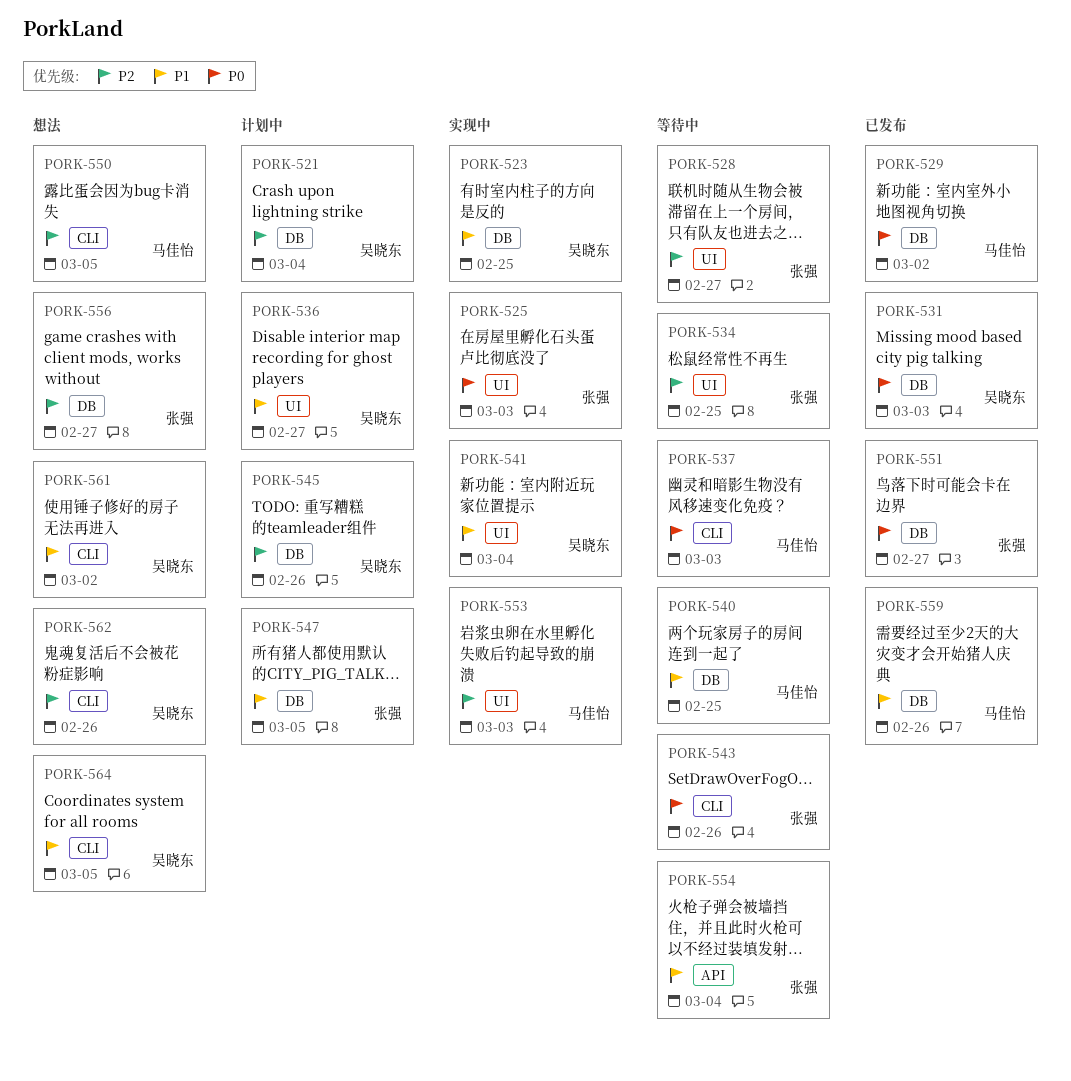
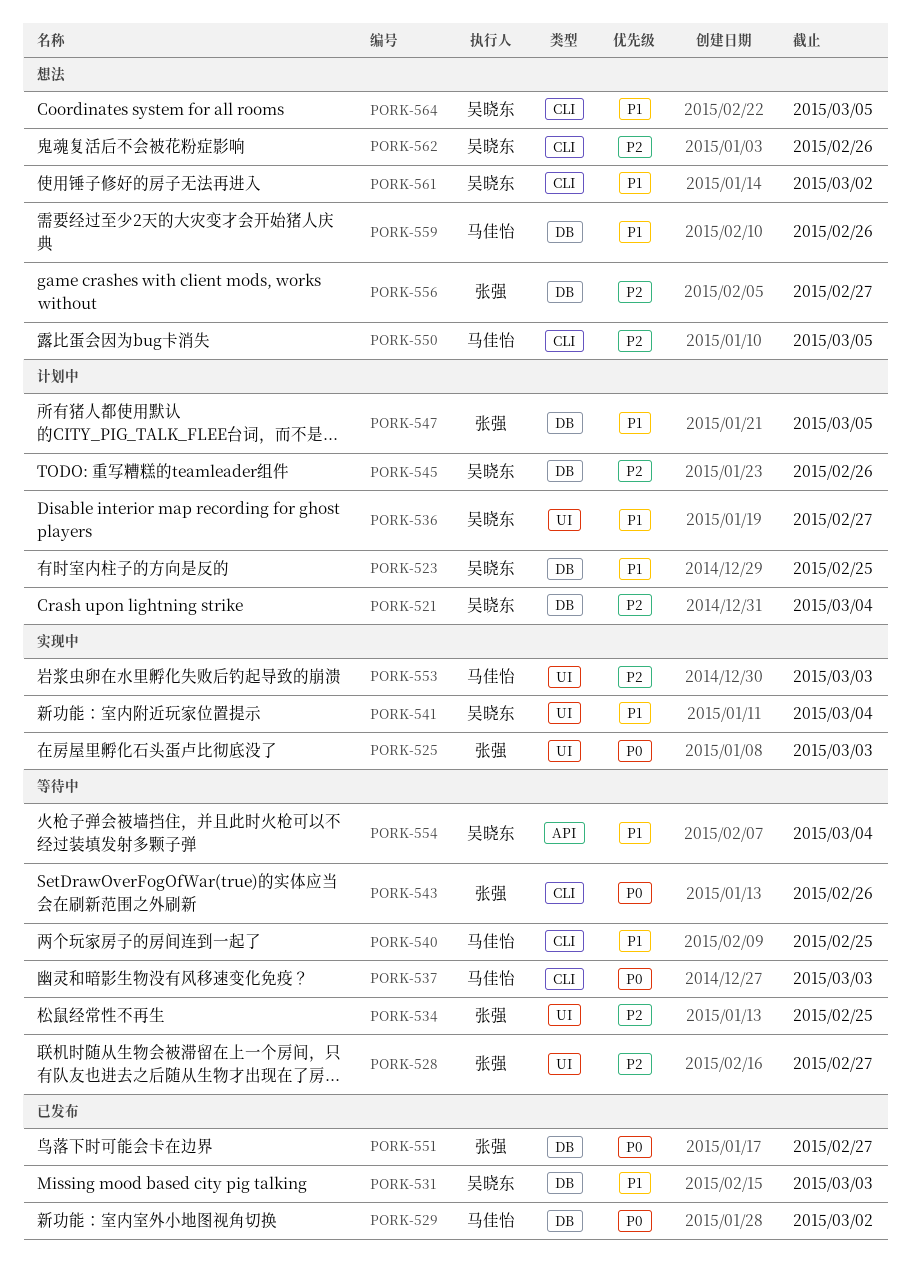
PORK-523, status: 实现中 -> 计划中
PORK-531, priority: P0 -> P1
PORK-540, label: DB -> CLI
PORK-554, owner: 张强 -> 吴晓东
PORK-559, status: 已发布 -> 想法

